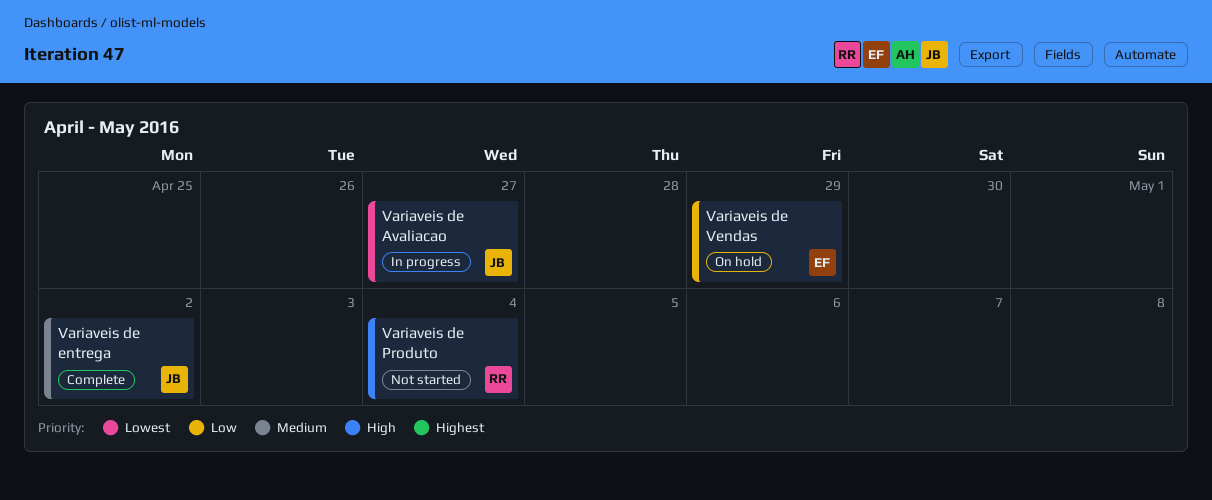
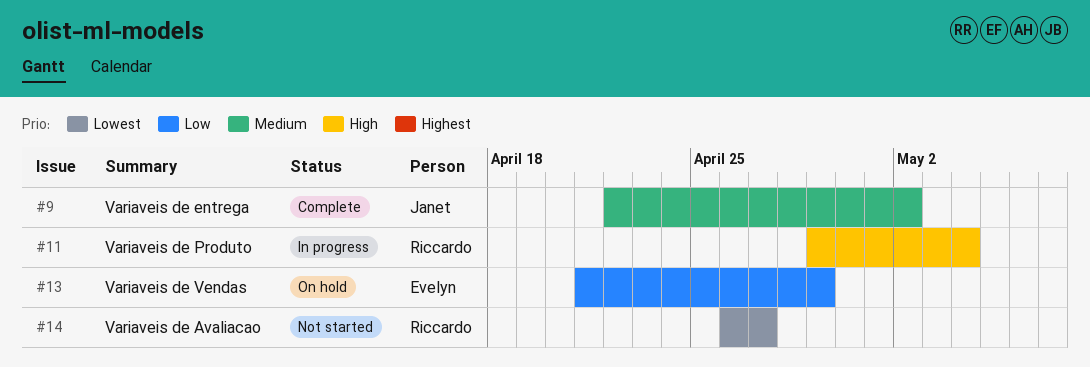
Variaveis de Avaliacao, status: In progress -> Not started
Variaveis de Avaliacao, owner: Janet -> Riccardo
Variaveis de Produto, status: Not started -> In progress

